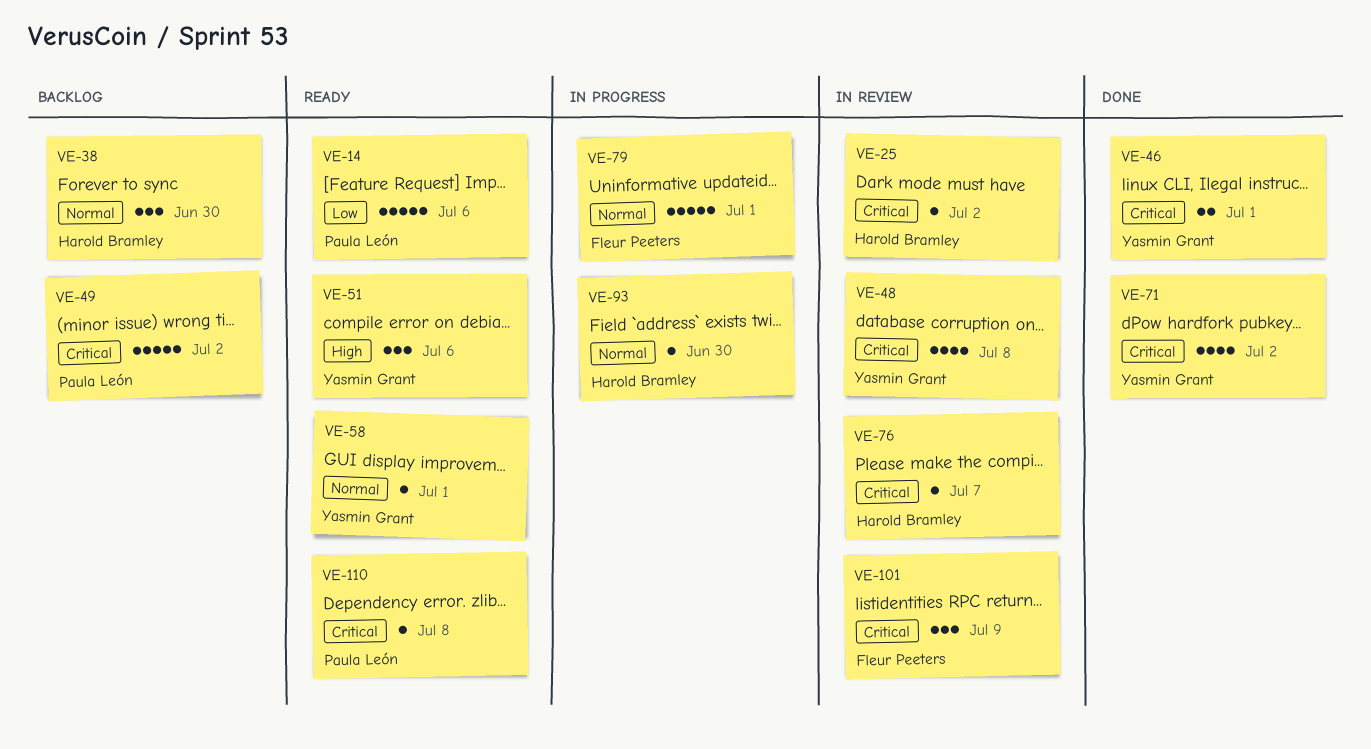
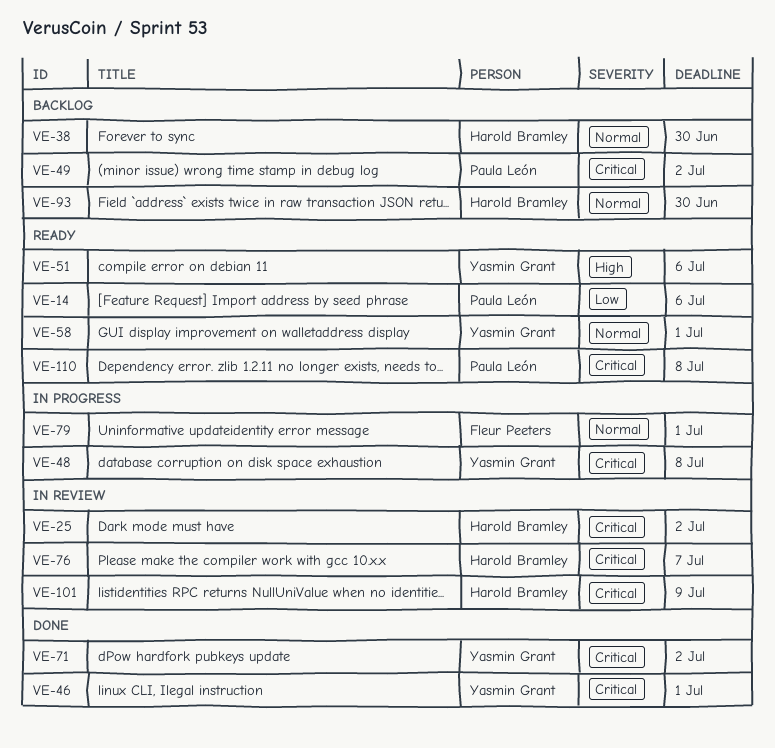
VE-48, status: In review -> In progress
VE-93, status: In progress -> Backlog
VE-101, owner: Fleur Peeters -> Harold Bramley

